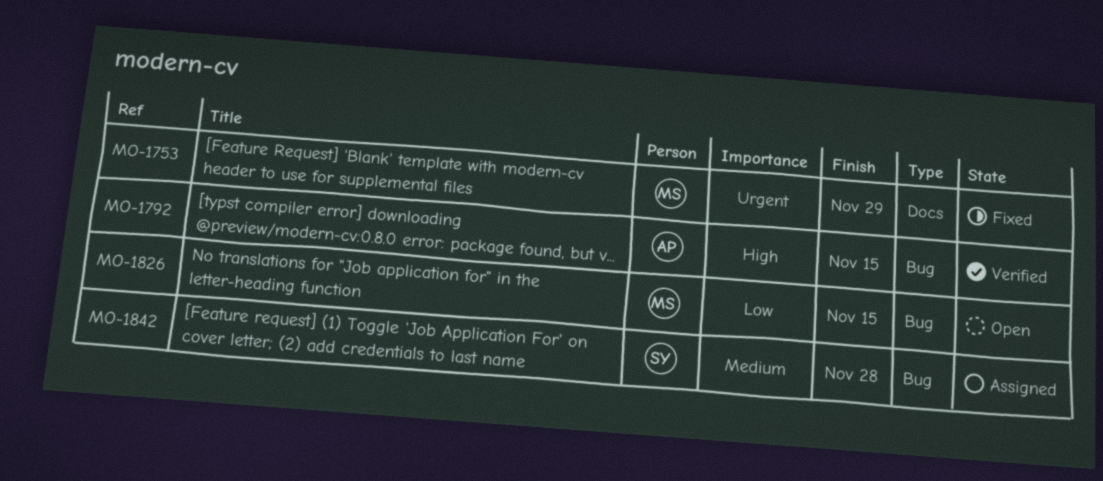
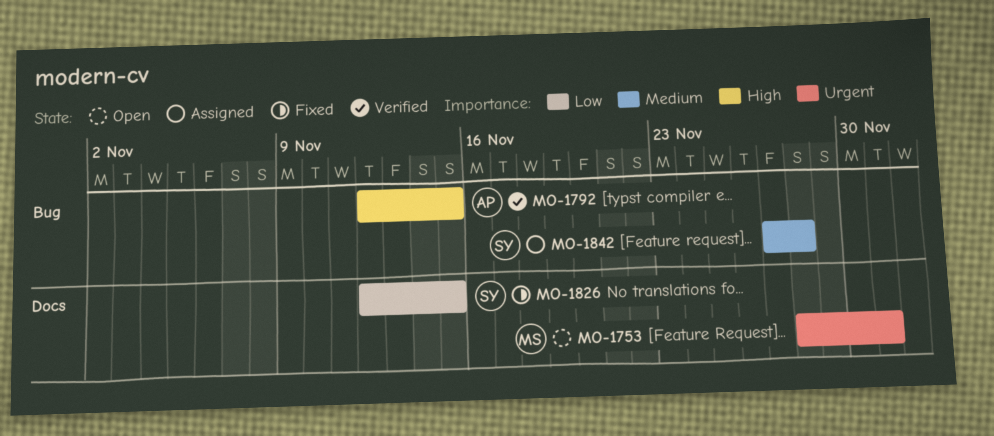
MO-1753, status: Fixed -> Open
MO-1753, due: Nov 29 -> Dec 1
MO-1826, status: Open -> Fixed
MO-1826, owner: MS -> SY
MO-1826, label: Bug -> Docs

